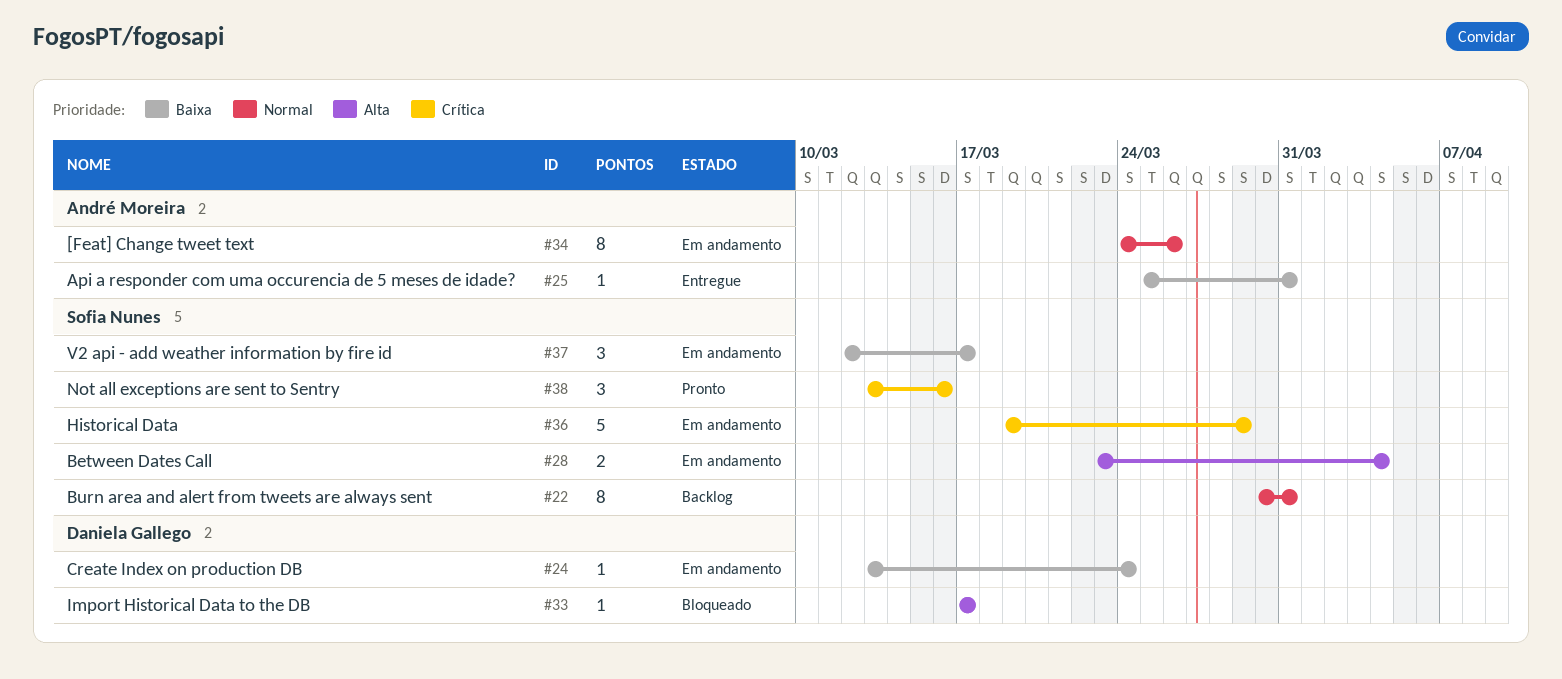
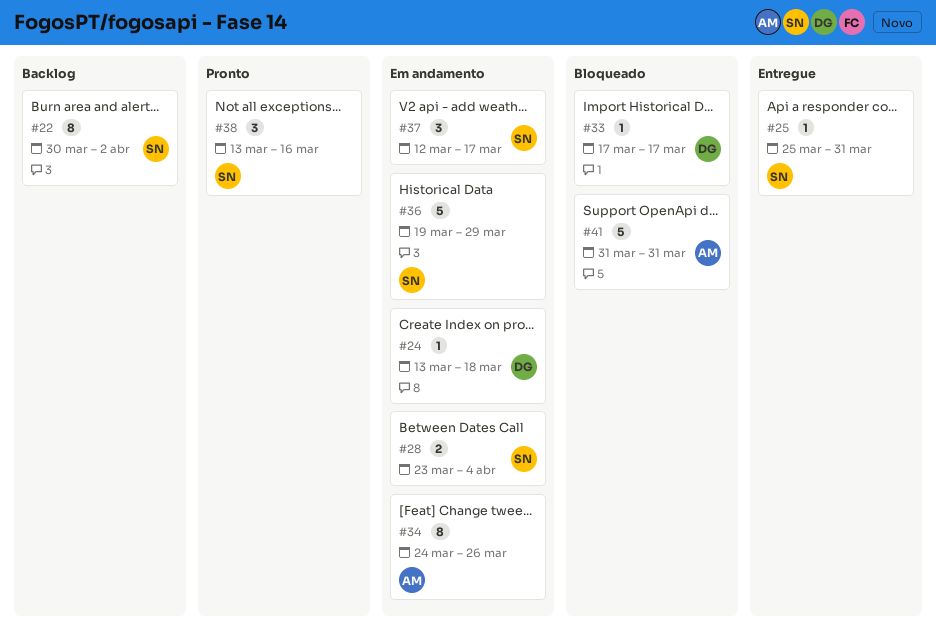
#22, due: Mar 31 -> Apr 2
#24, due: Mar 24 -> Mar 18
#25, owner: André Moreira -> Sofia Nunes
#41: none -> present

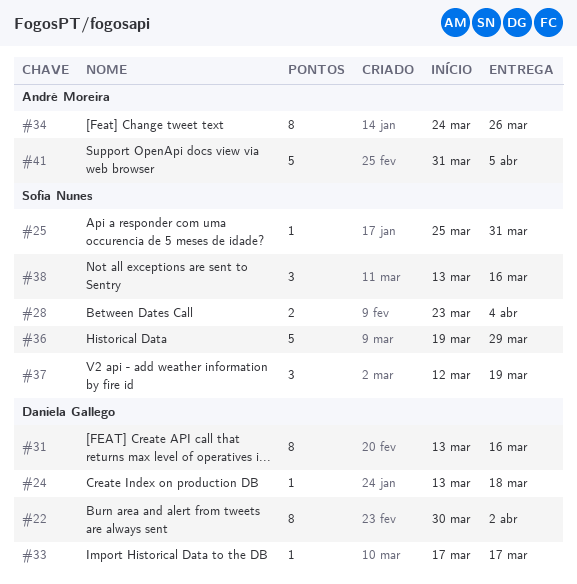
#22, owner: Sofia Nunes -> Daniela Gallego
#31: none -> present
#37, due: Mar 17 -> Mar 19
#41, due: Mar 31 -> Apr 5

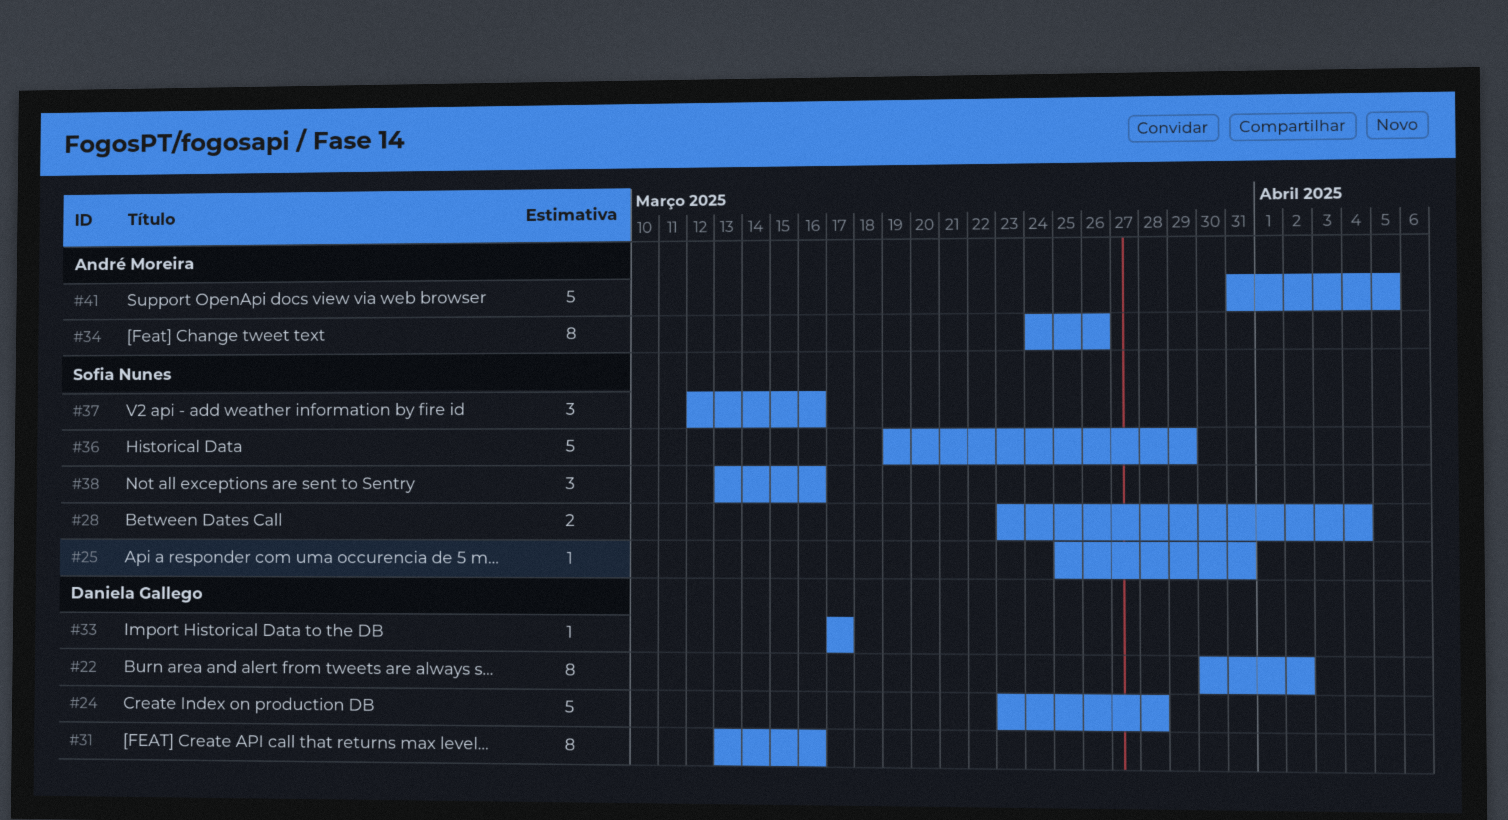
#24, estimate: 1 -> 5
#24, start: Mar 13 -> Mar 23
#24, due: Mar 18 -> Mar 28
#37, due: Mar 19 -> Mar 16

